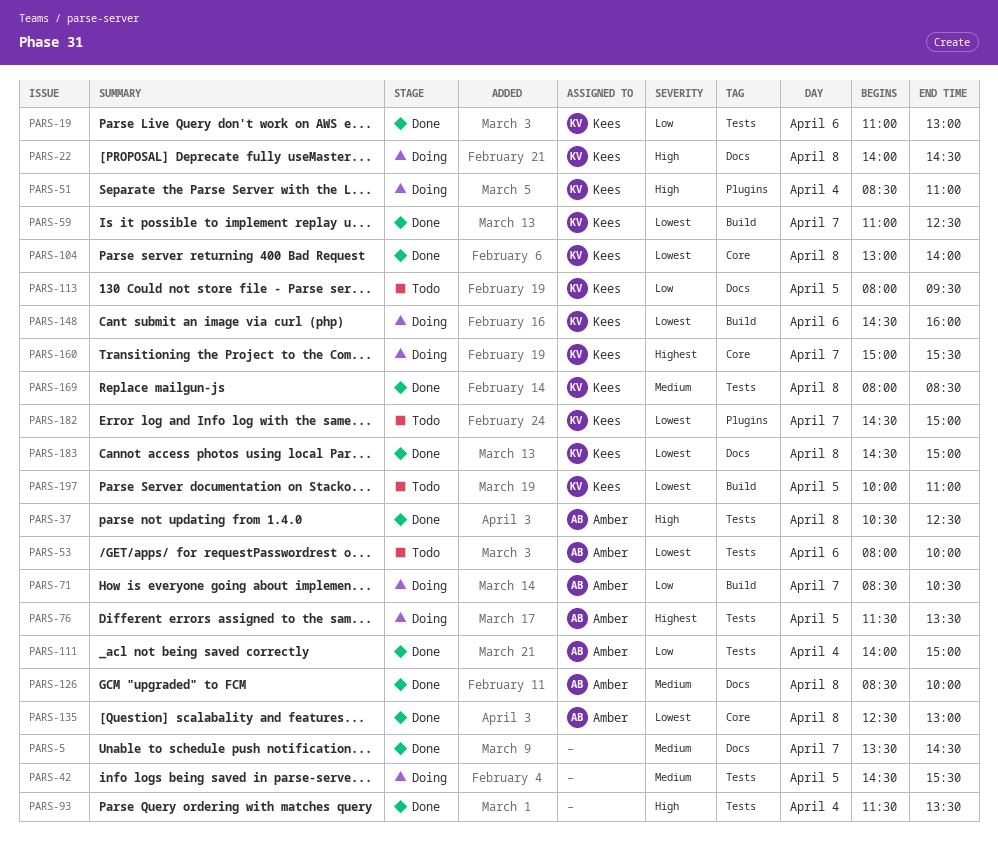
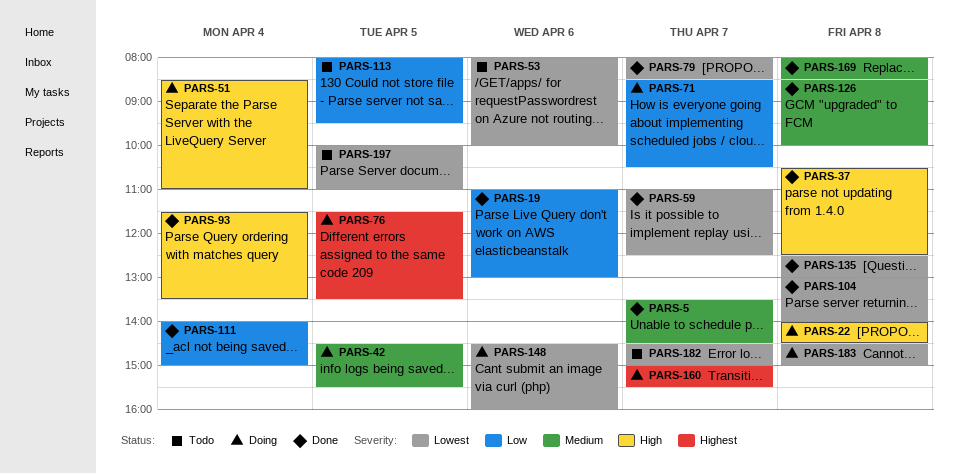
PARS-79: none -> present
PARS-183, status: Done -> Doing

